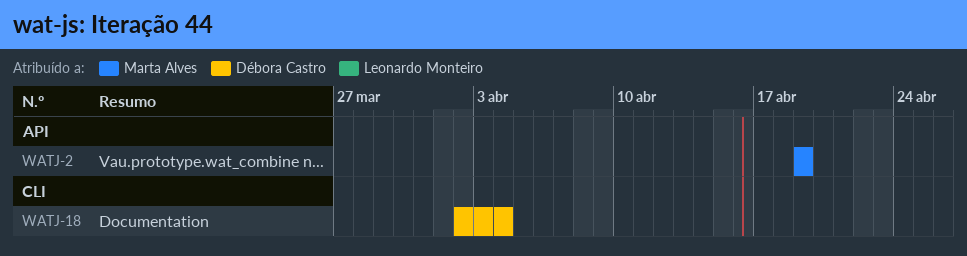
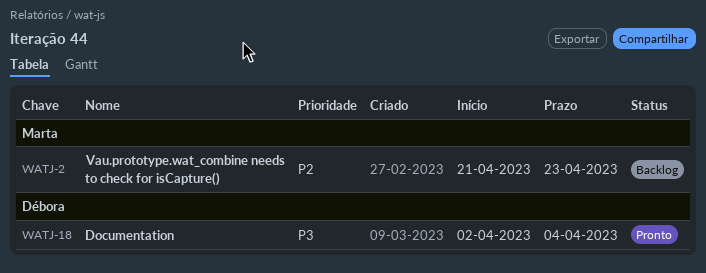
WATJ-2, start: Apr 19 -> Apr 21
WATJ-2, due: Apr 19 -> Apr 23

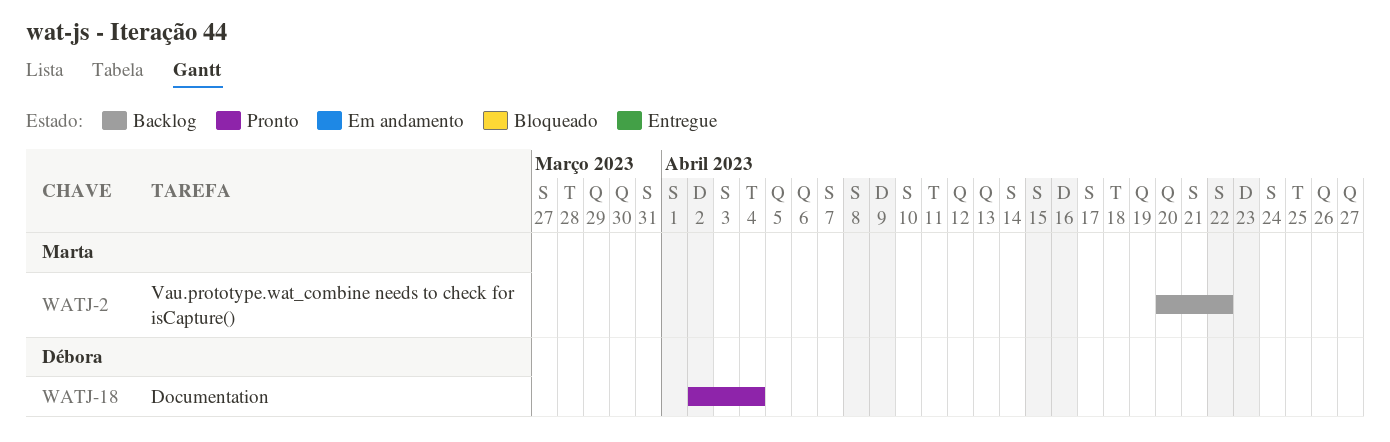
WATJ-2, start: Apr 21 -> Apr 20
WATJ-2, due: Apr 23 -> Apr 22

